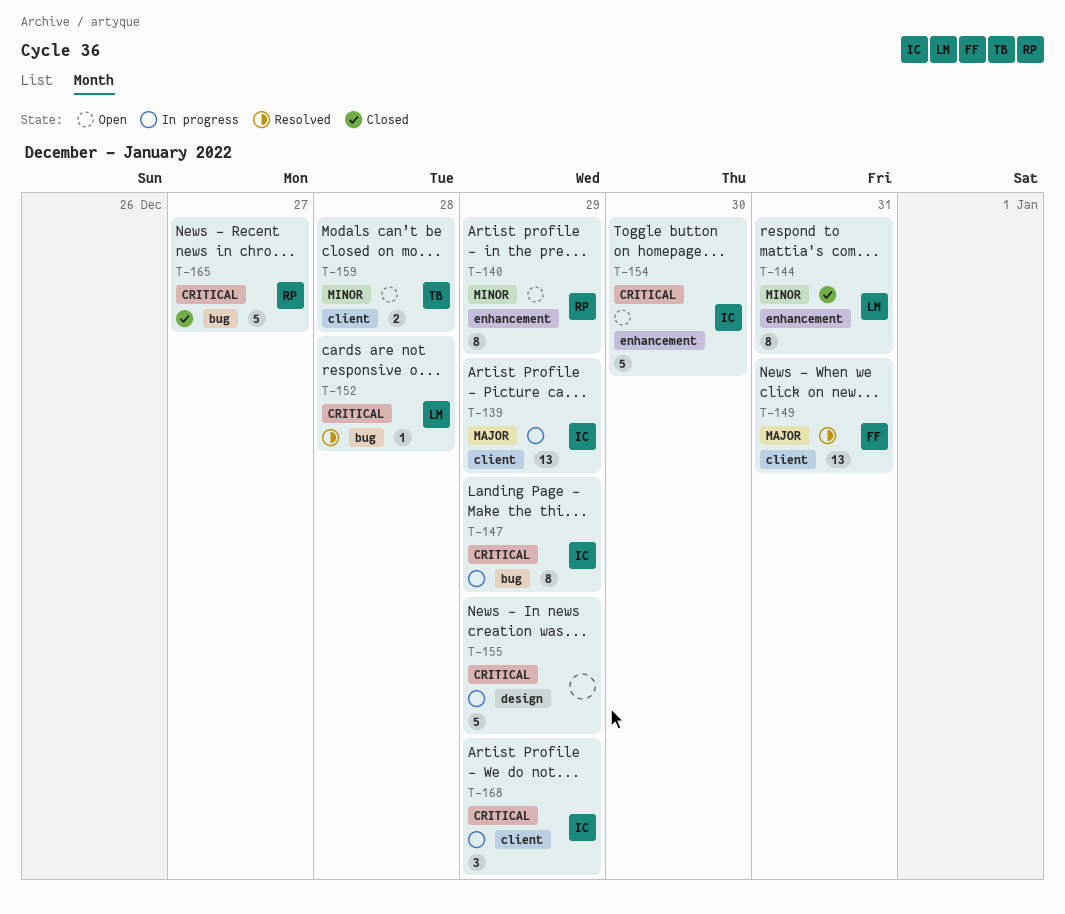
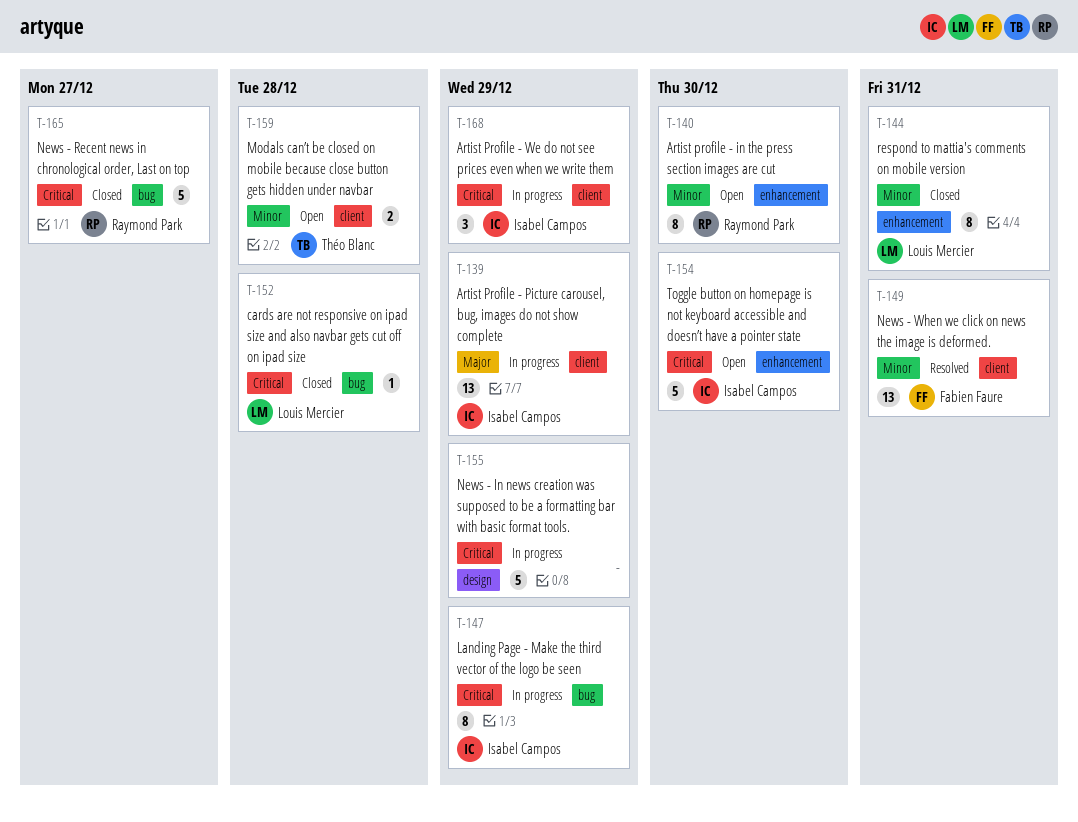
T-140, due: Dec 29 -> Dec 30
T-149, priority: Major -> Minor
T-152, status: Resolved -> Closed

